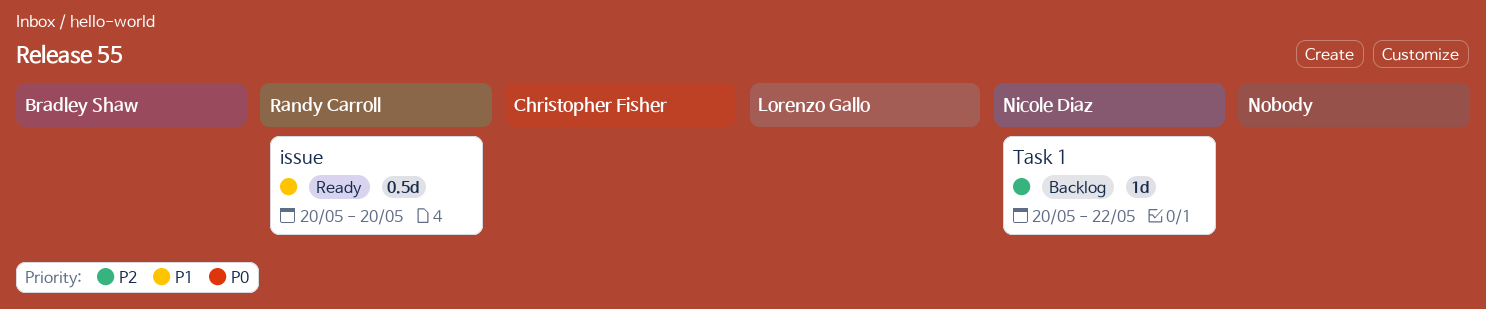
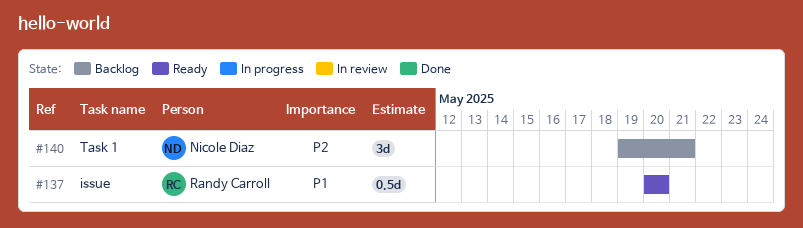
Task 1, estimate: 1d -> 3d
Task 1, start: May 20 -> May 19
Task 1, due: May 22 -> May 21

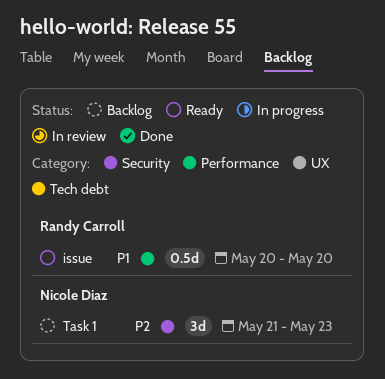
Task 1, start: May 19 -> May 21
Task 1, due: May 21 -> May 23

